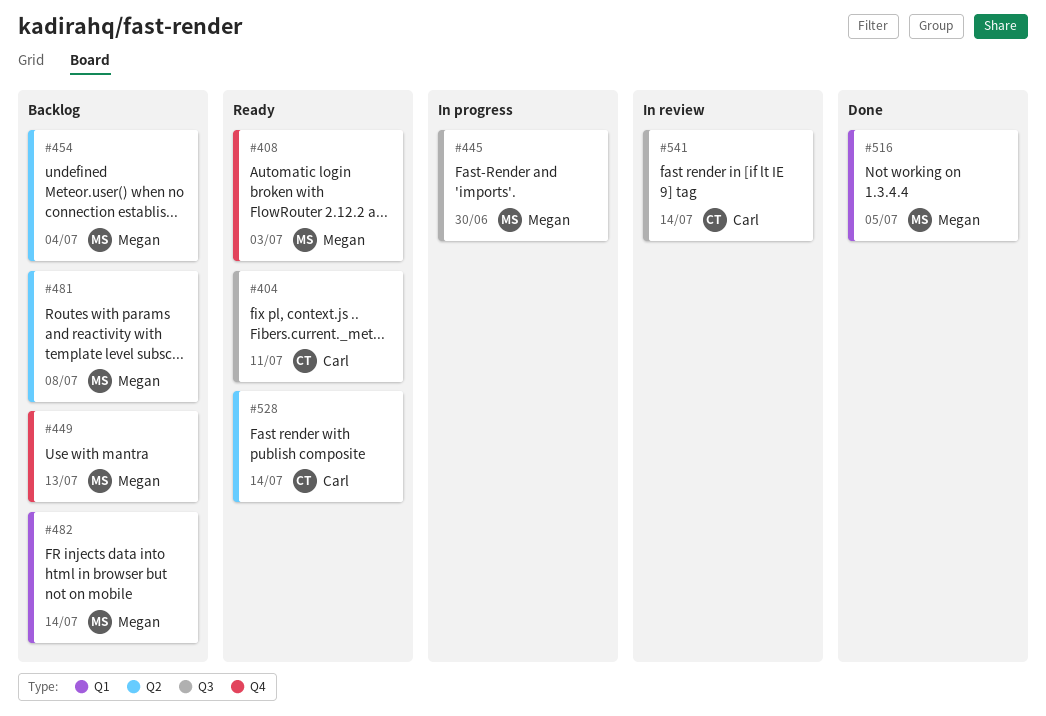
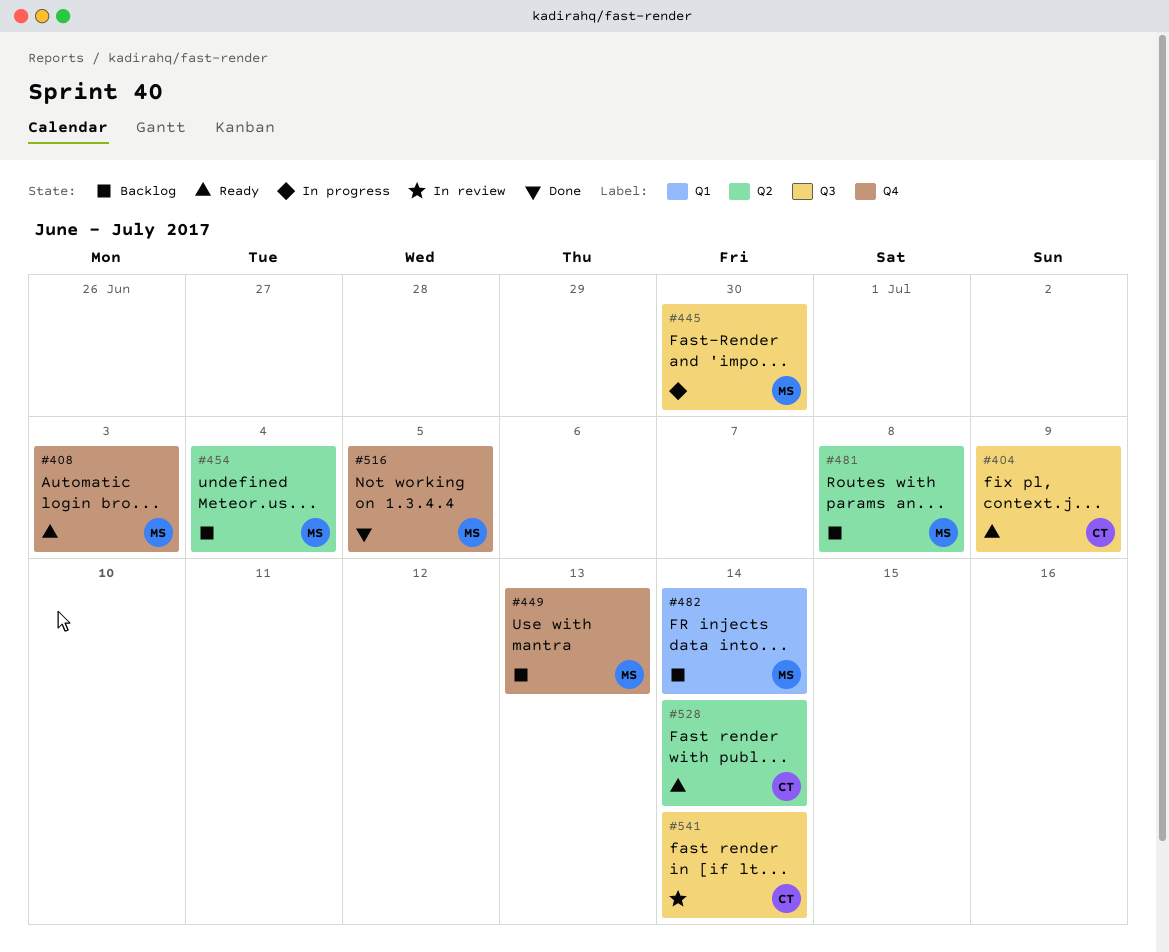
#404, due: Jul 11 -> Jul 9
#516, label: Q1 -> Q4

